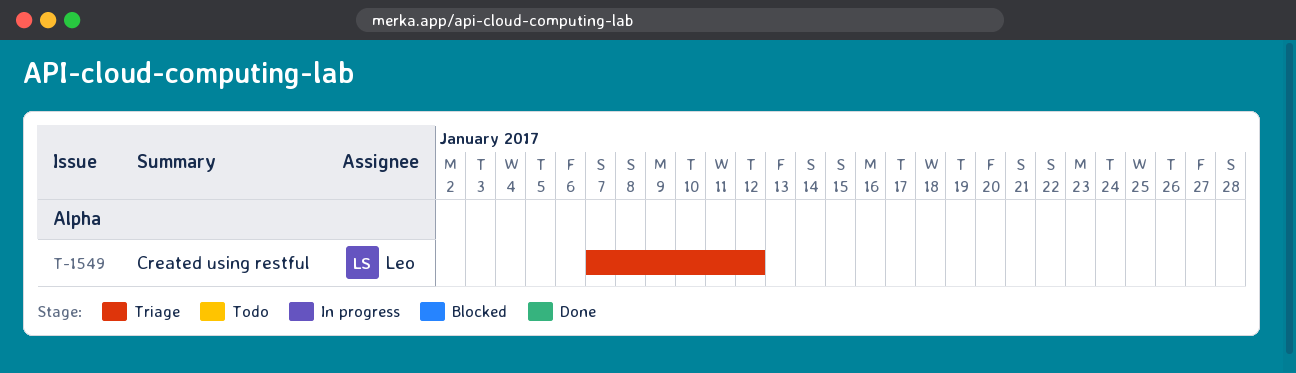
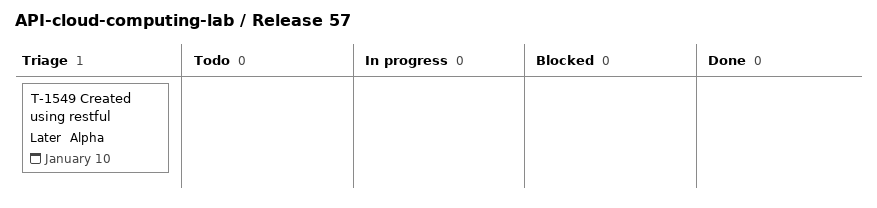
T-1549, due: Jan 12 -> Jan 10

